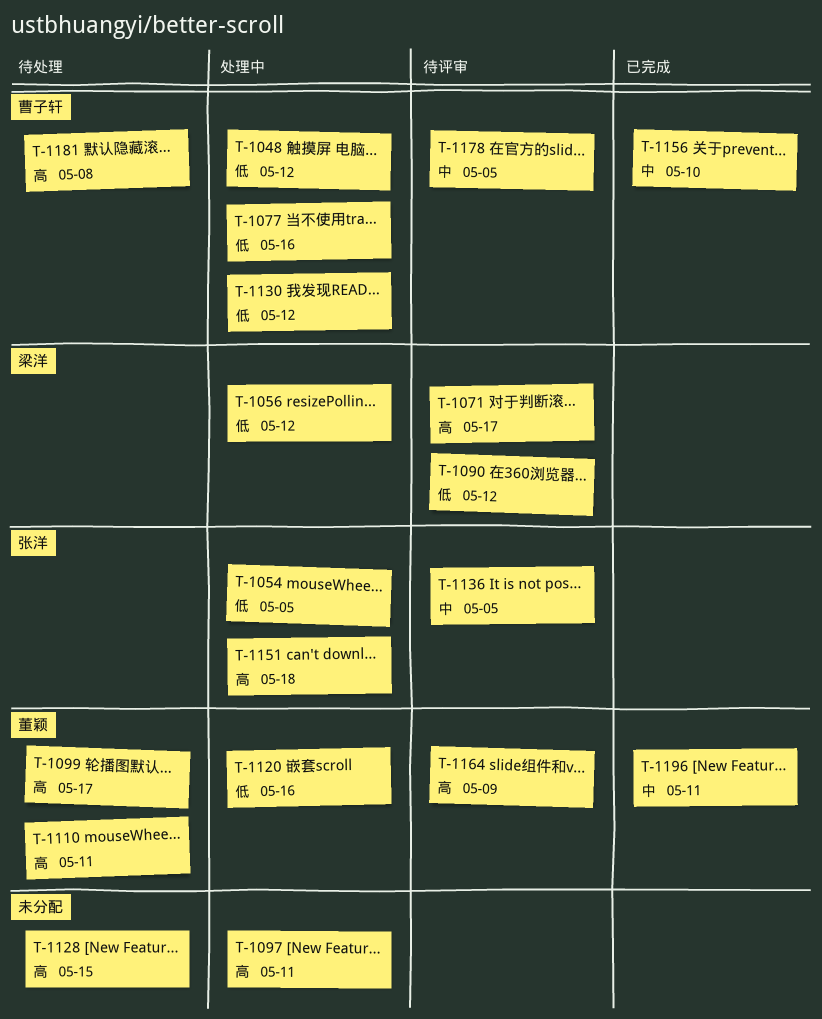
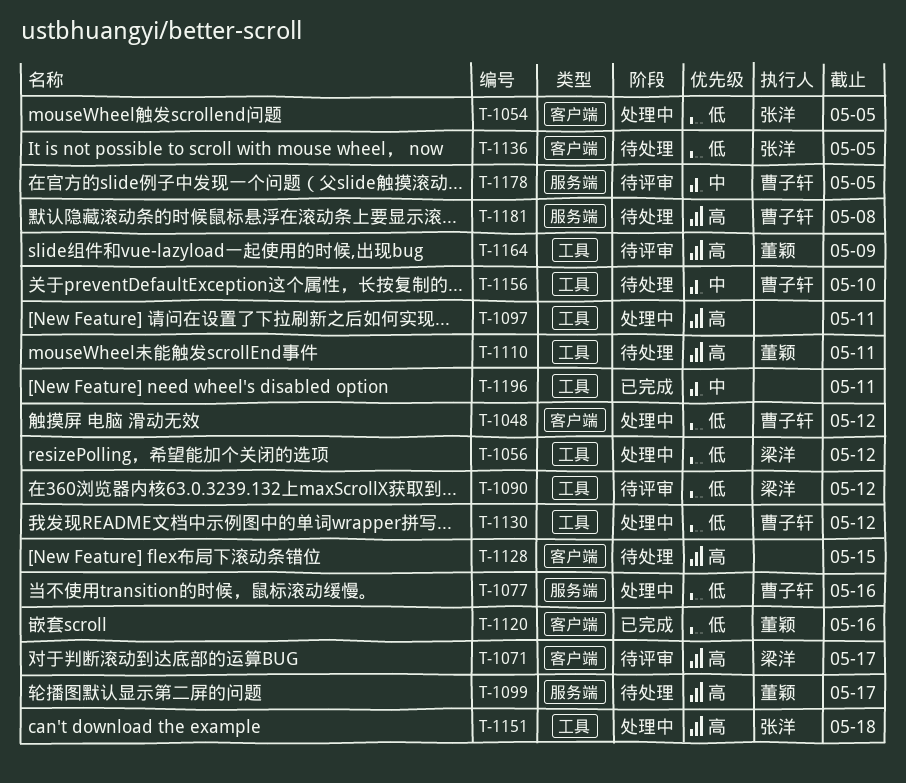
T-1120, status: 处理中 -> 已完成
T-1136, status: 待评审 -> 待处理
T-1136, priority: 中 -> 低
T-1156, status: 已完成 -> 待处理
T-1196, owner: 董颖 -> none

